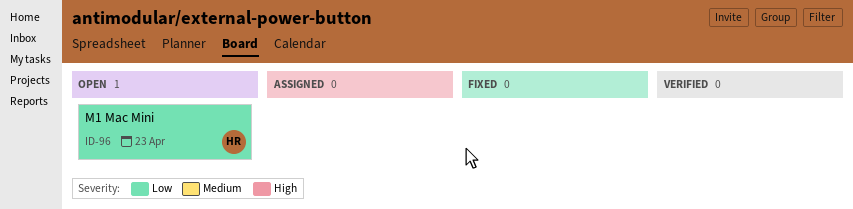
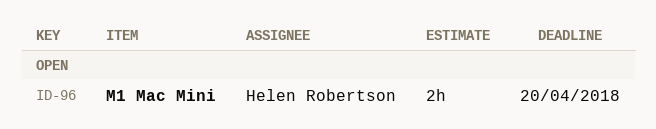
ID-96, due: Apr 23 -> Apr 20

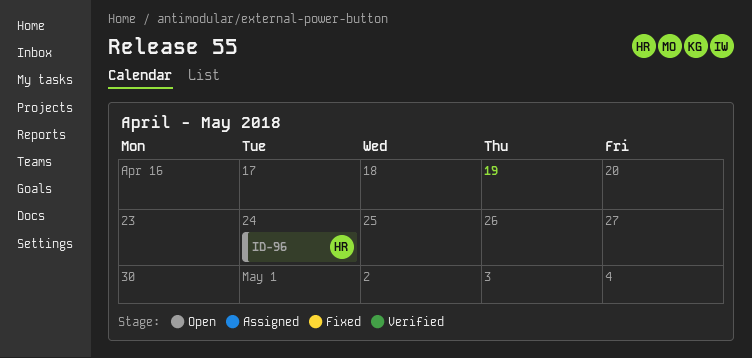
ID-96, due: Apr 20 -> Apr 24

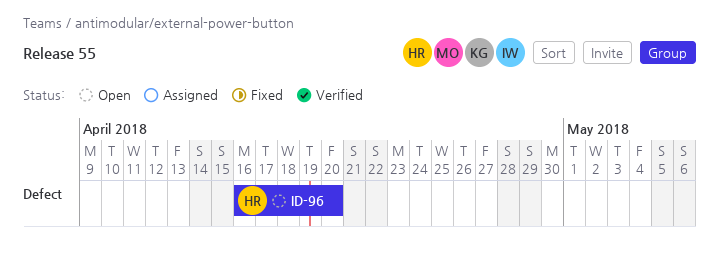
ID-96, due: Apr 24 -> Apr 20

